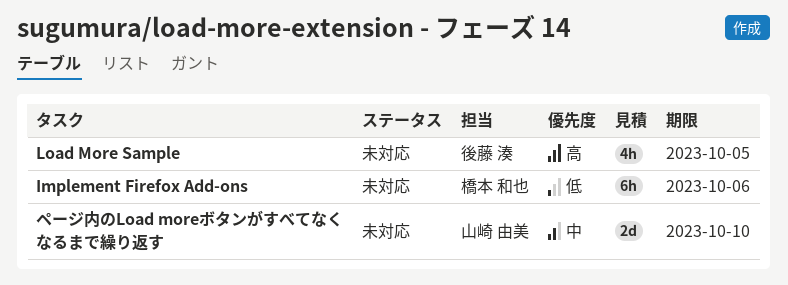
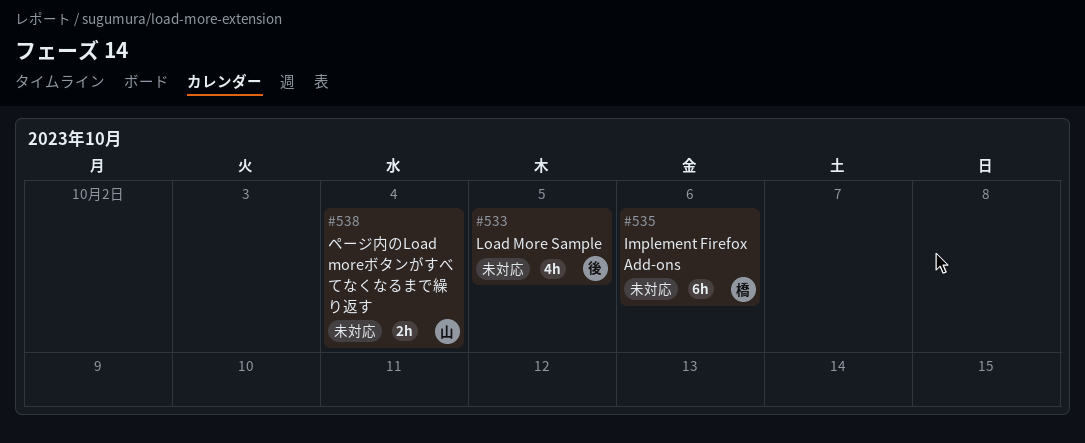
ページ内のLoad moreボタンがすべてなくなるまで繰り返す, estimate: 2d -> 2h
ページ内のLoad moreボタンがすべてなくなるまで繰り返す, due: Oct 10 -> Oct 4

